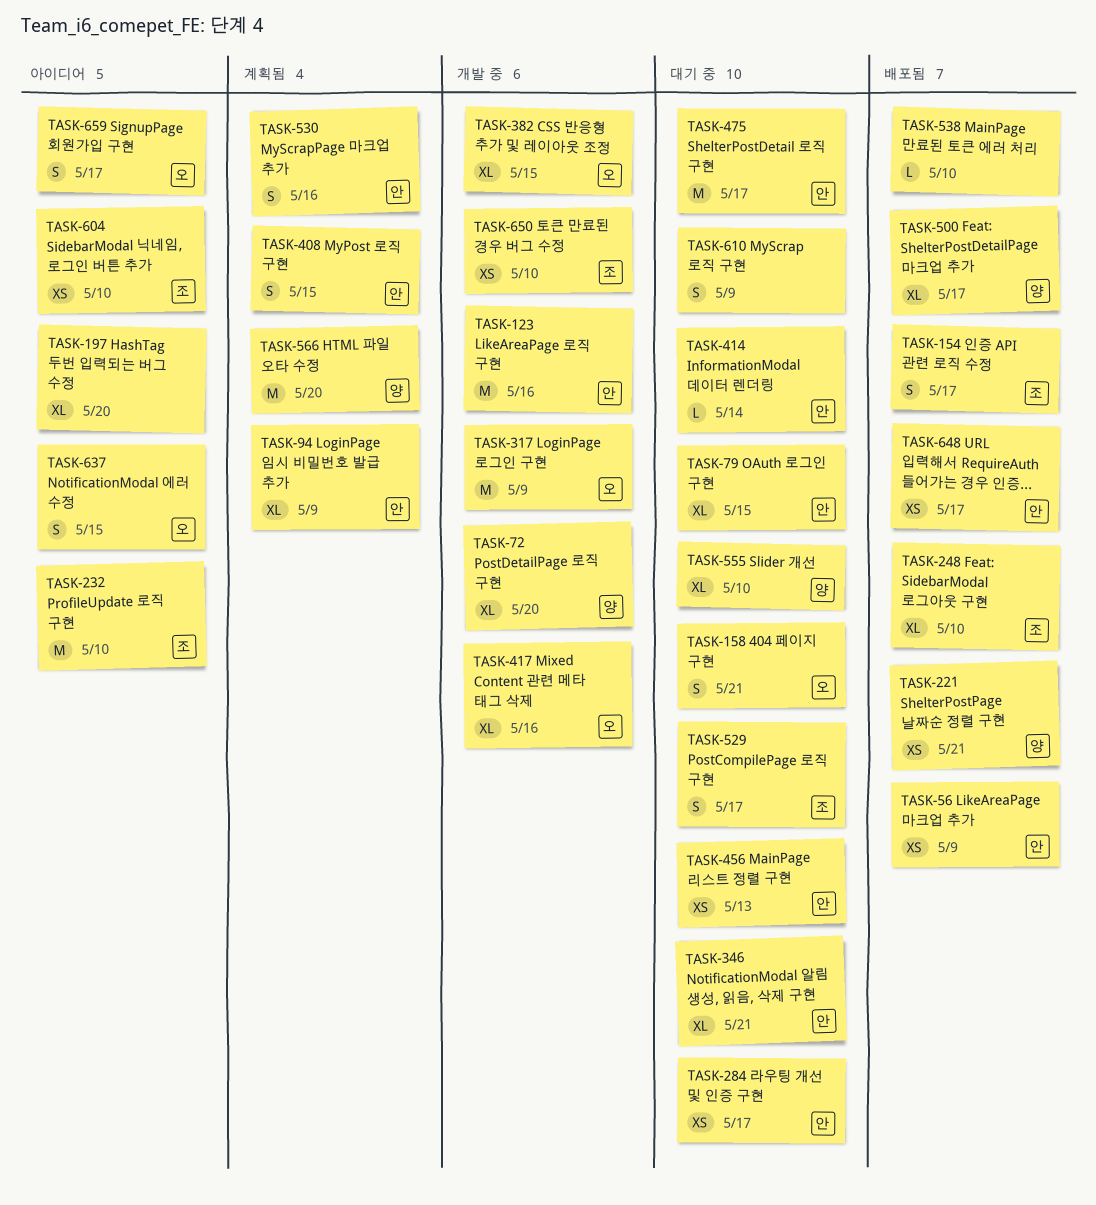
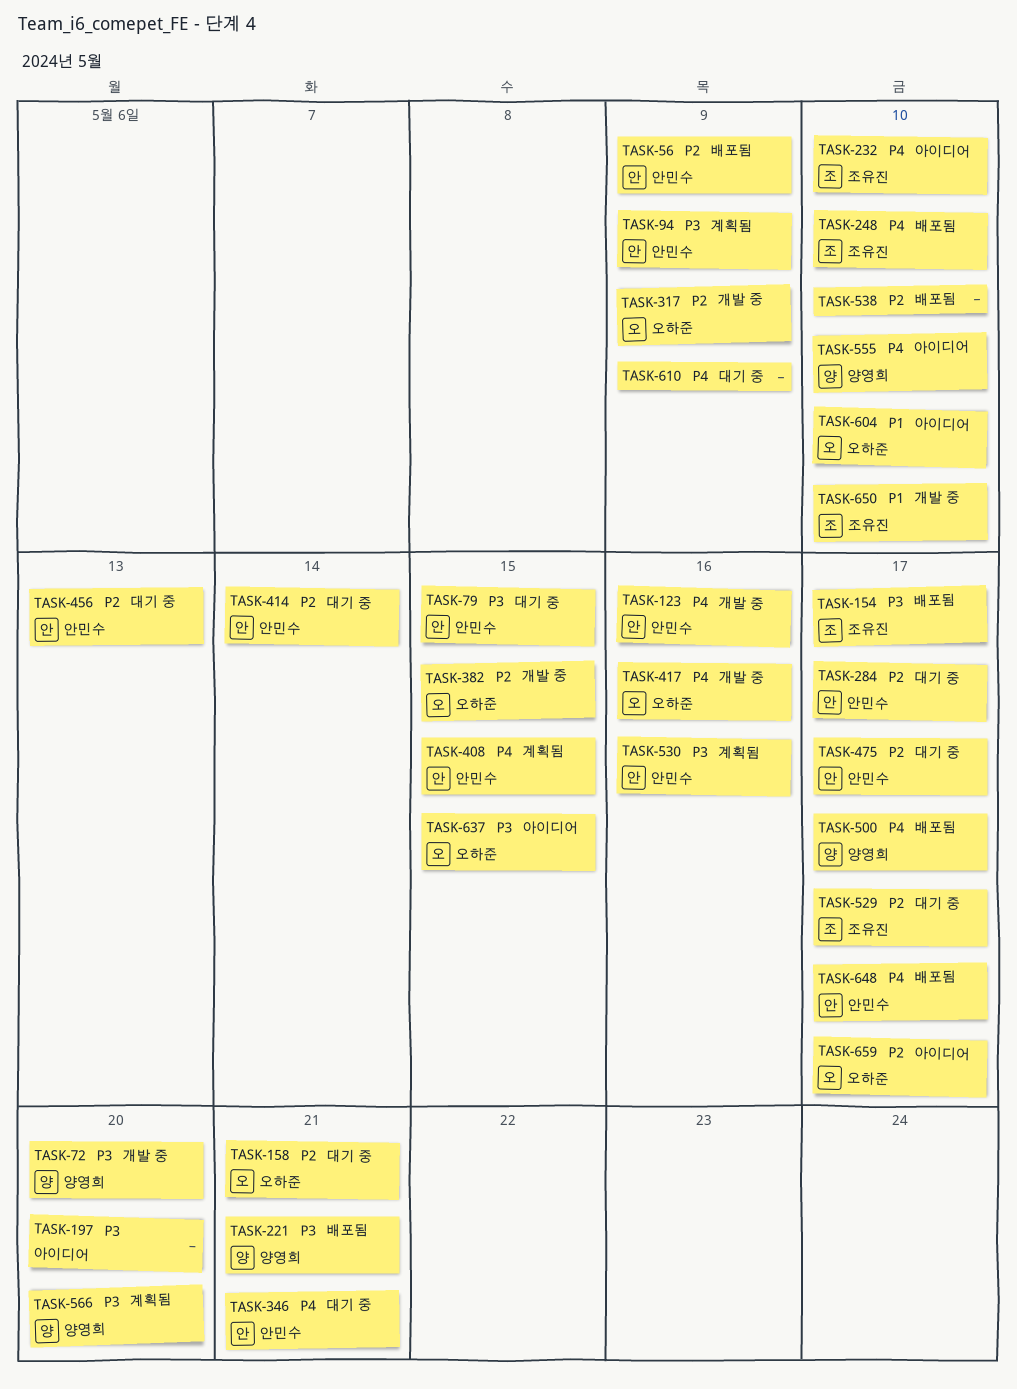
TASK-555, status: 대기 중 -> 아이디어
TASK-604, owner: 조유진 -> 오하준

